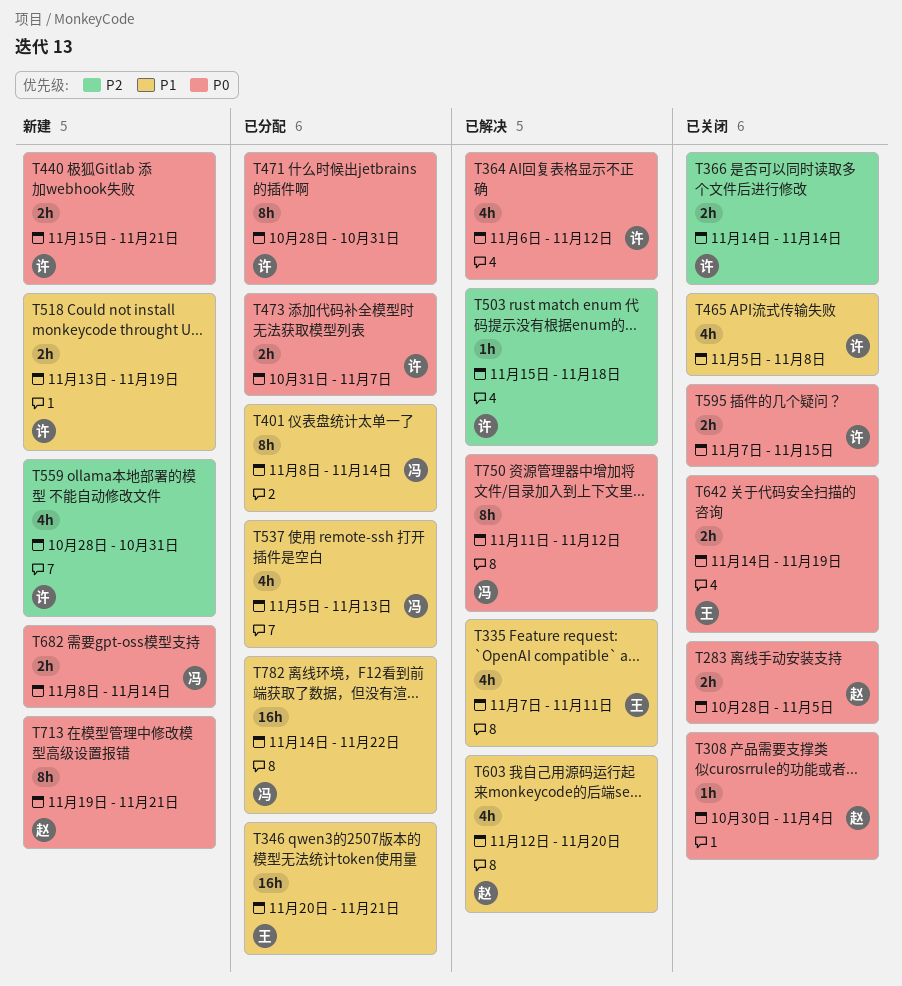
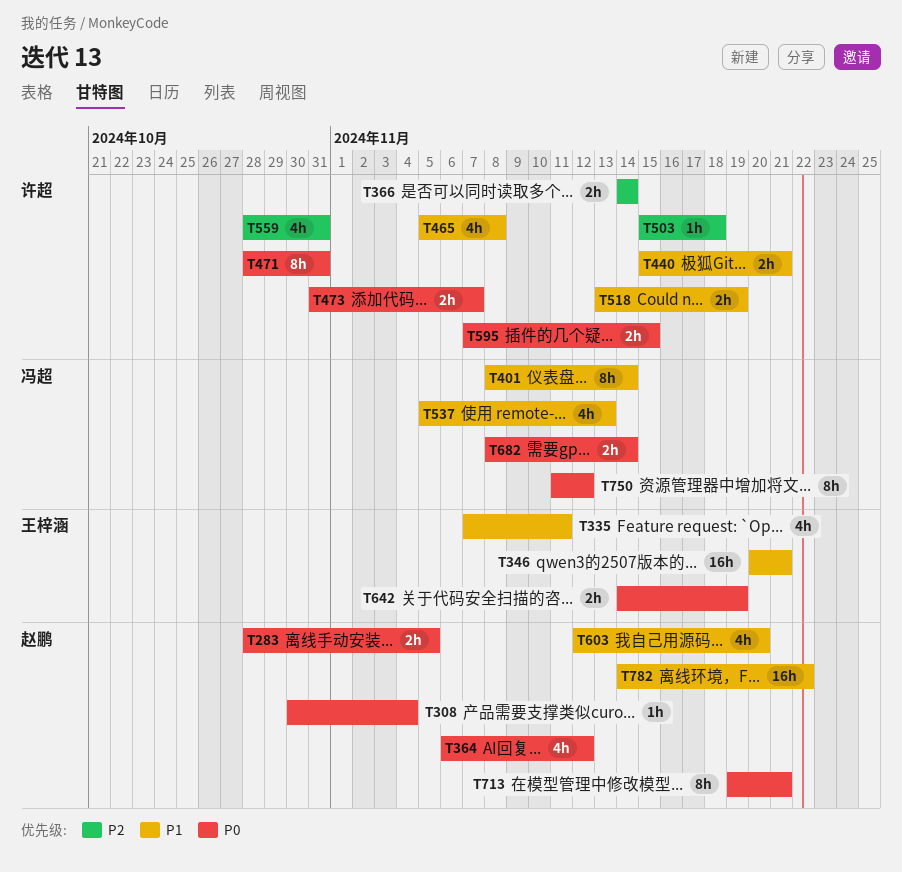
T364, owner: 许超 -> 赵鹏
T440, priority: P0 -> P1
T782, owner: 冯超 -> 赵鹏

